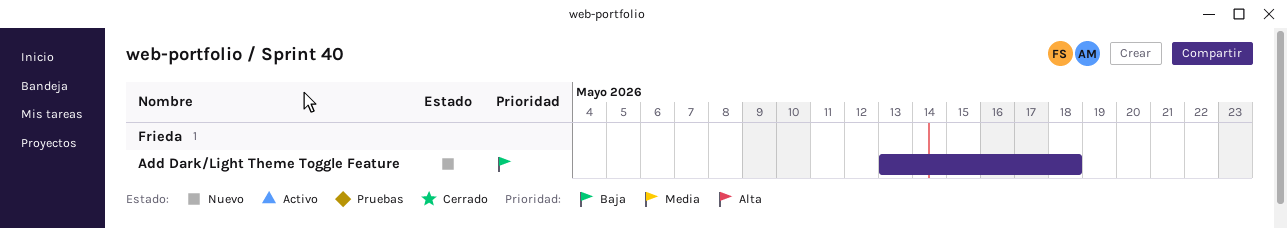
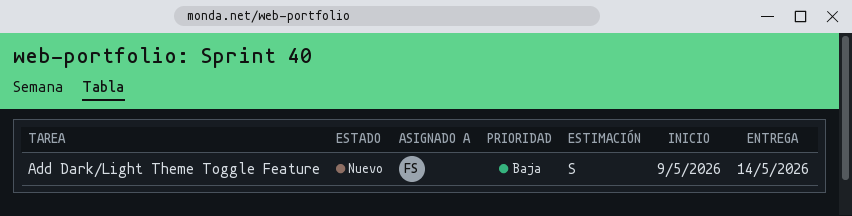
Add Dark/Light Theme Toggle Feature, start: May 13 -> May 9
Add Dark/Light Theme Toggle Feature, due: May 18 -> May 14

